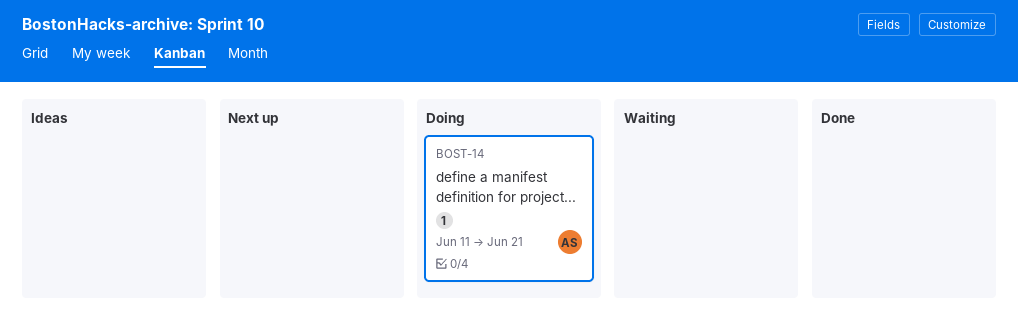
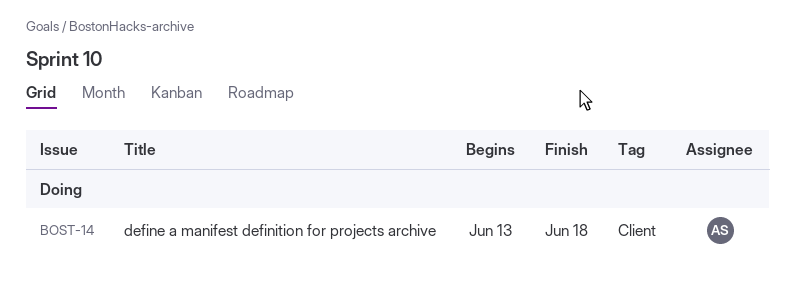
BOST-14, start: Jun 11 -> Jun 13
BOST-14, due: Jun 21 -> Jun 18

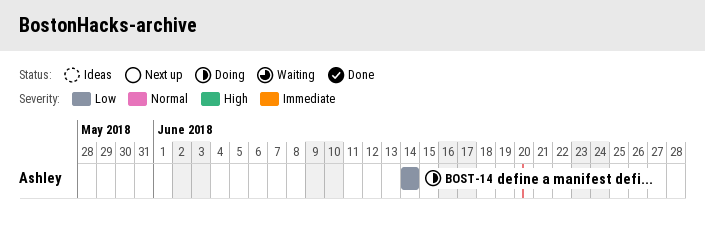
BOST-14, start: Jun 13 -> Jun 14
BOST-14, due: Jun 18 -> Jun 14

